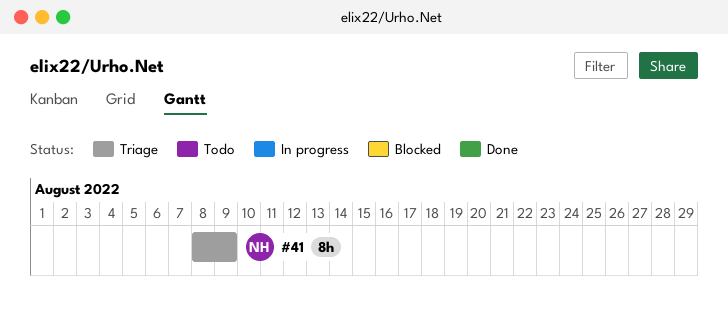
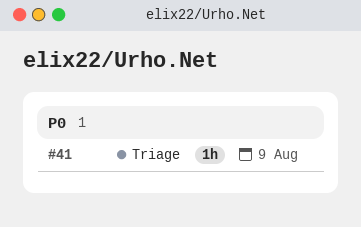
#41, estimate: 8h -> 1h

